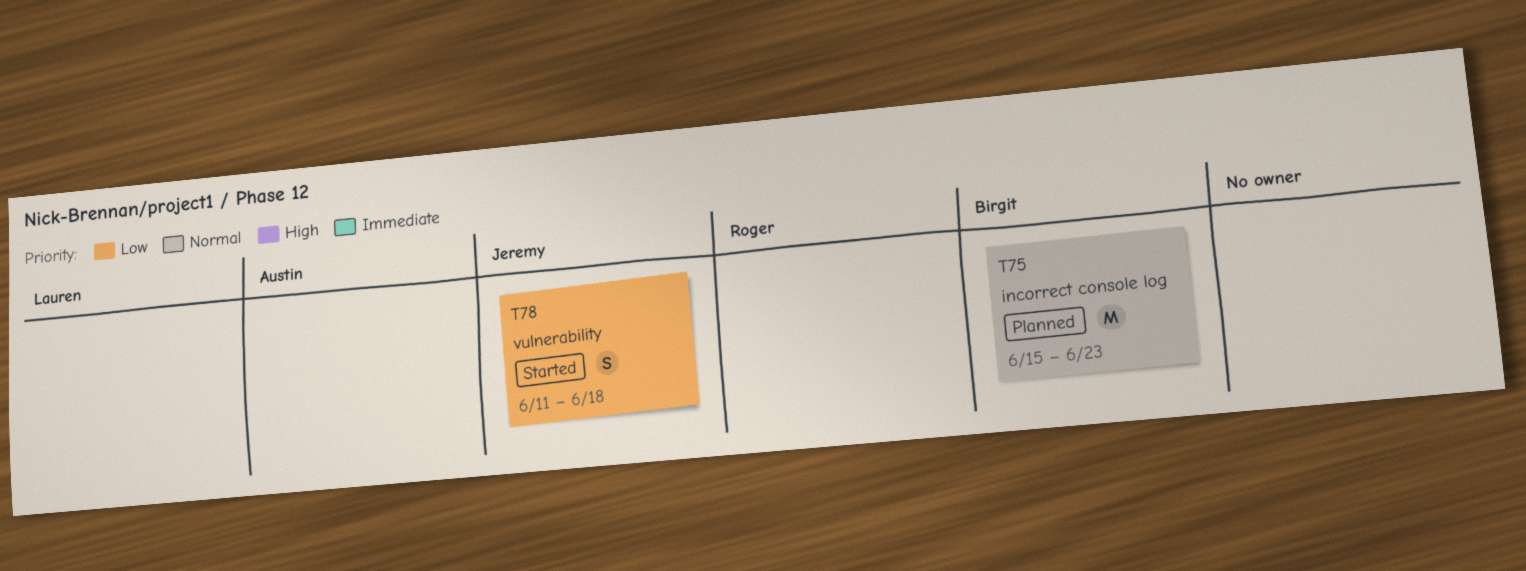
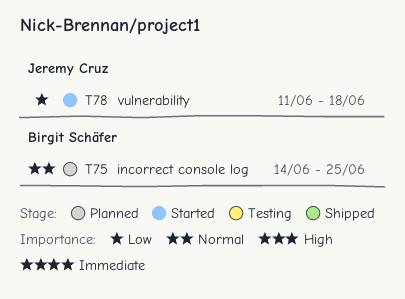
T75, start: Jun 15 -> Jun 14
T75, due: Jun 23 -> Jun 25

